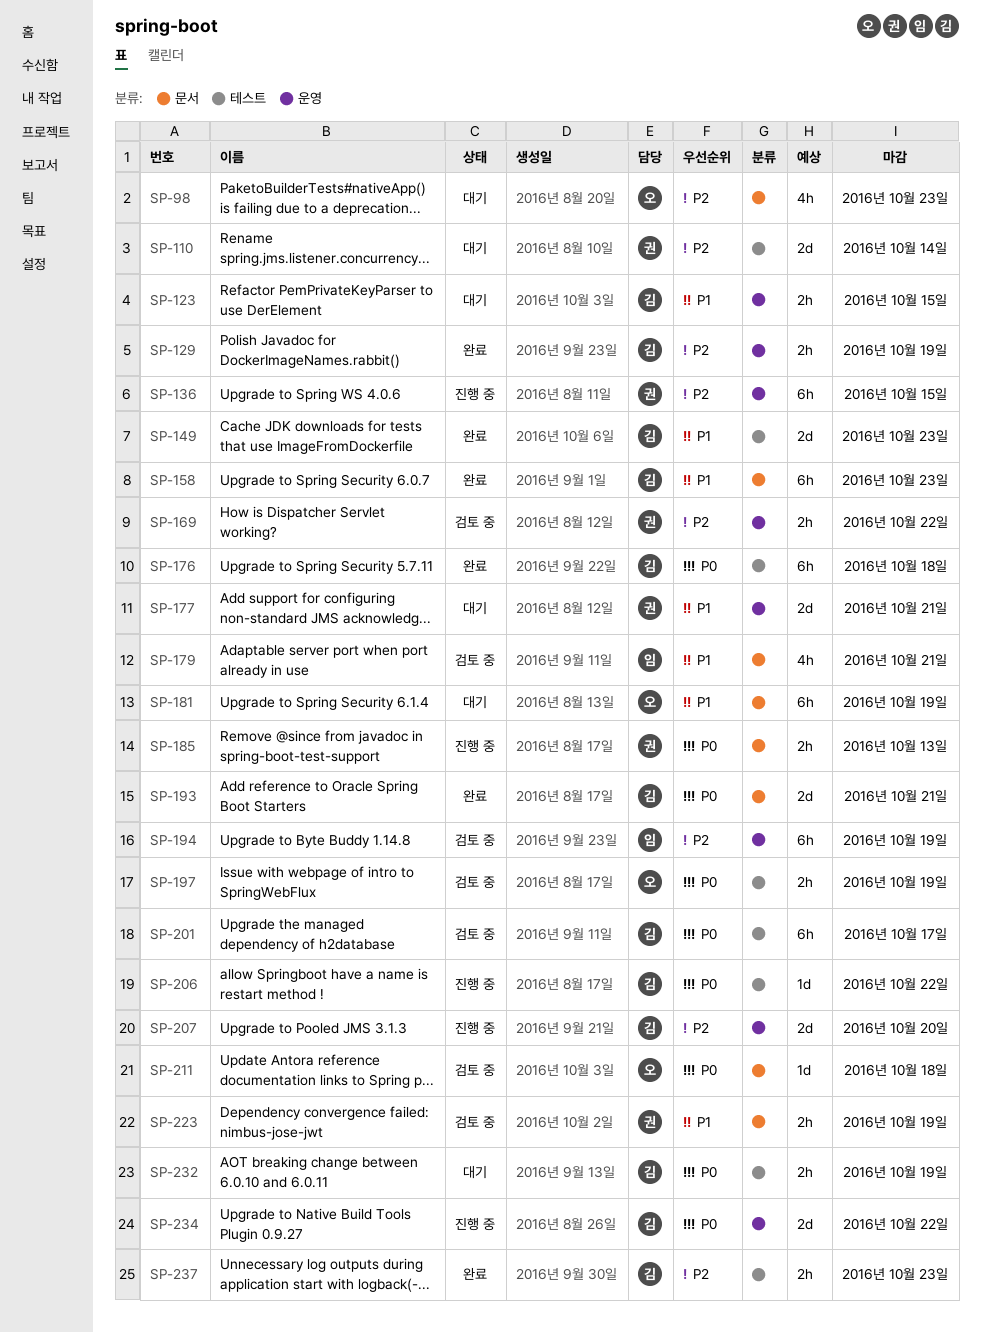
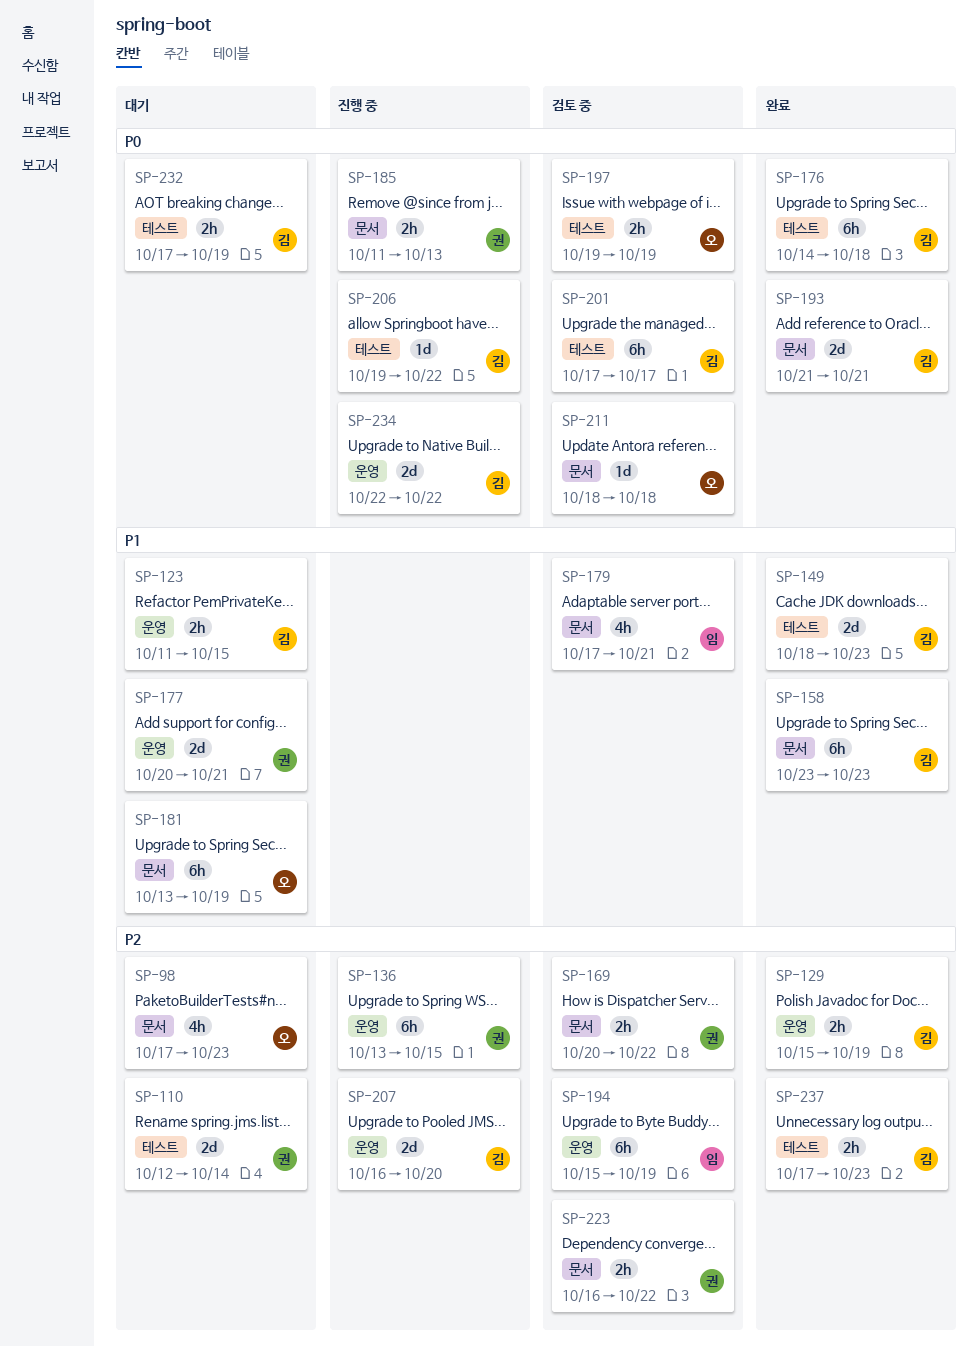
SP-169, label: 운영 -> 문서
SP-223, priority: P1 -> P2
SP-223, due: Oct 19 -> Oct 22

